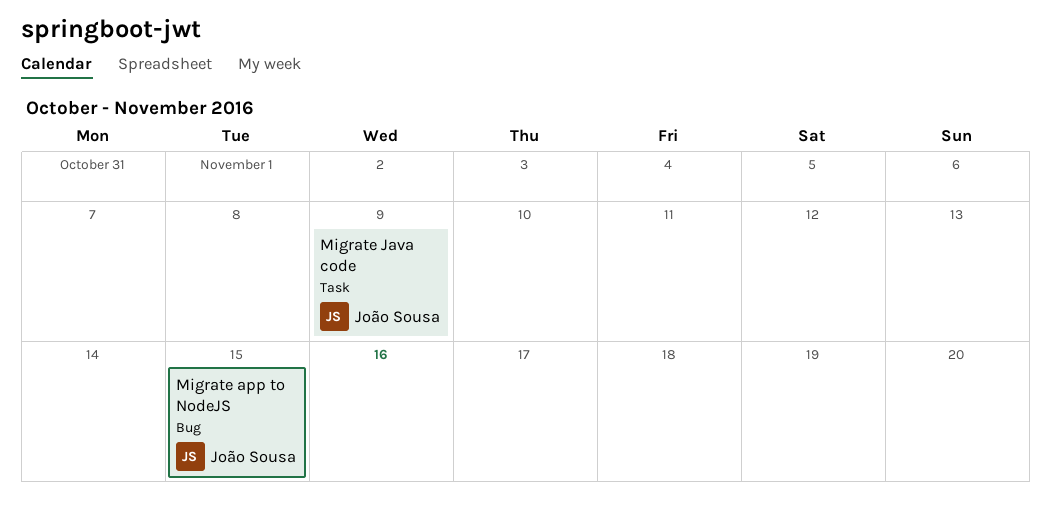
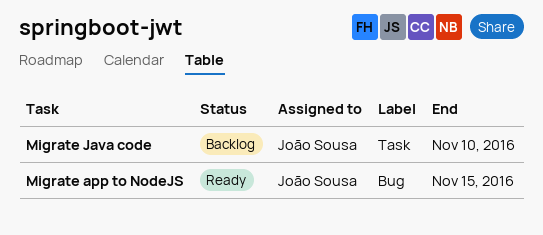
Migrate Java code, due: Nov 9 -> Nov 10

